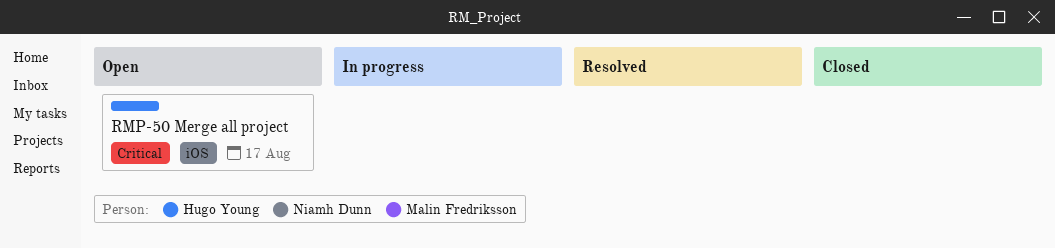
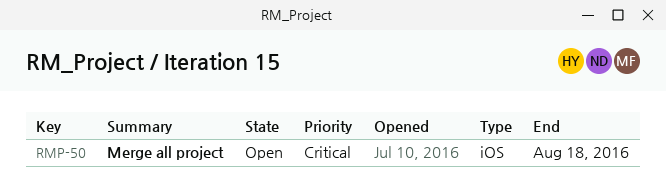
RMP-50, due: Aug 17 -> Aug 18

